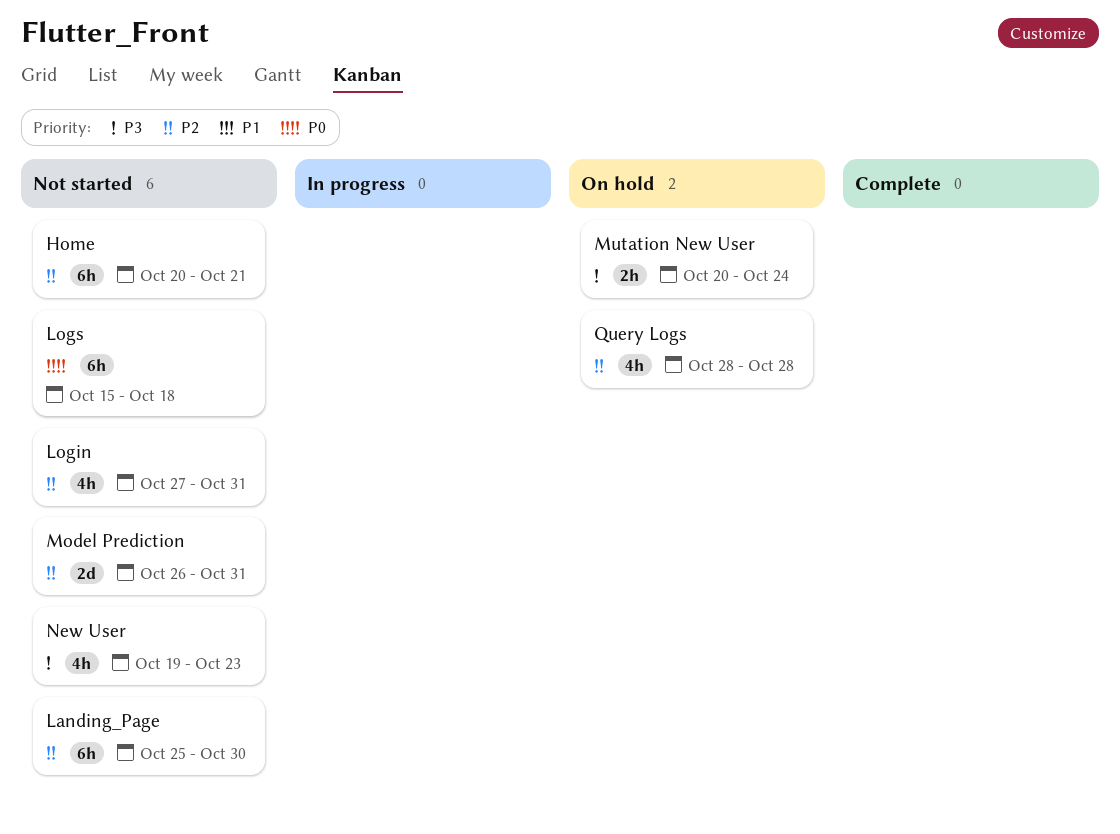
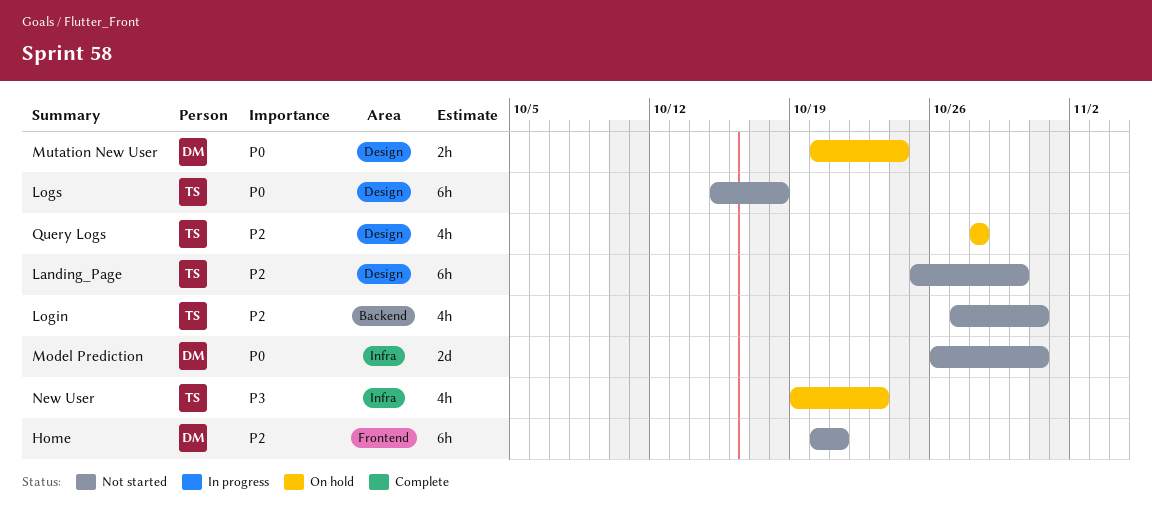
Model Prediction, priority: P2 -> P0
Mutation New User, priority: P3 -> P0
New User, status: Not started -> On hold

